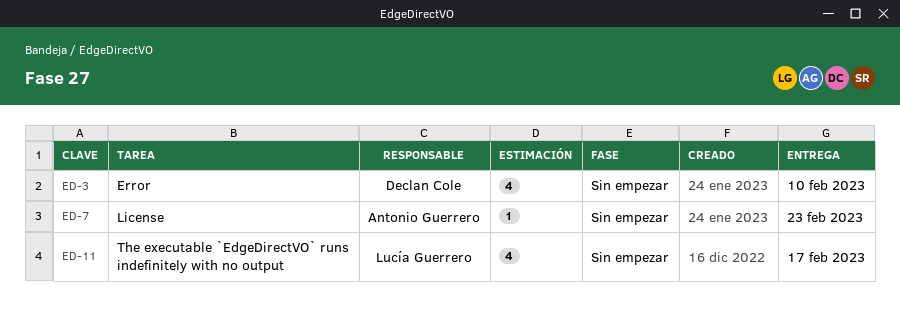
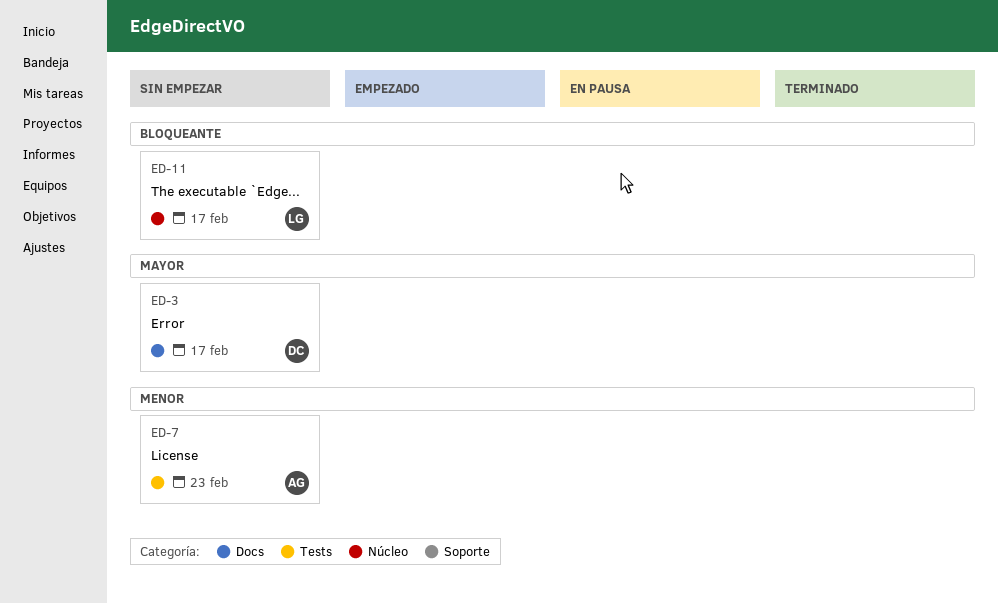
ED-3, due: Feb 10 -> Feb 17

